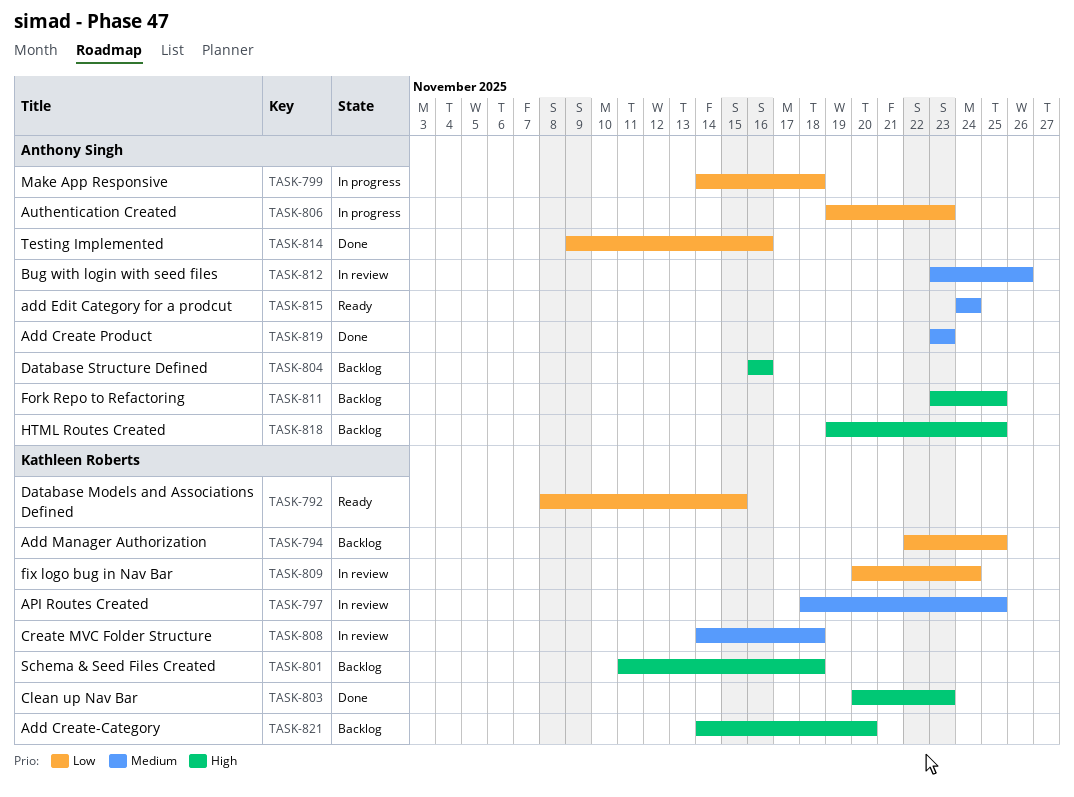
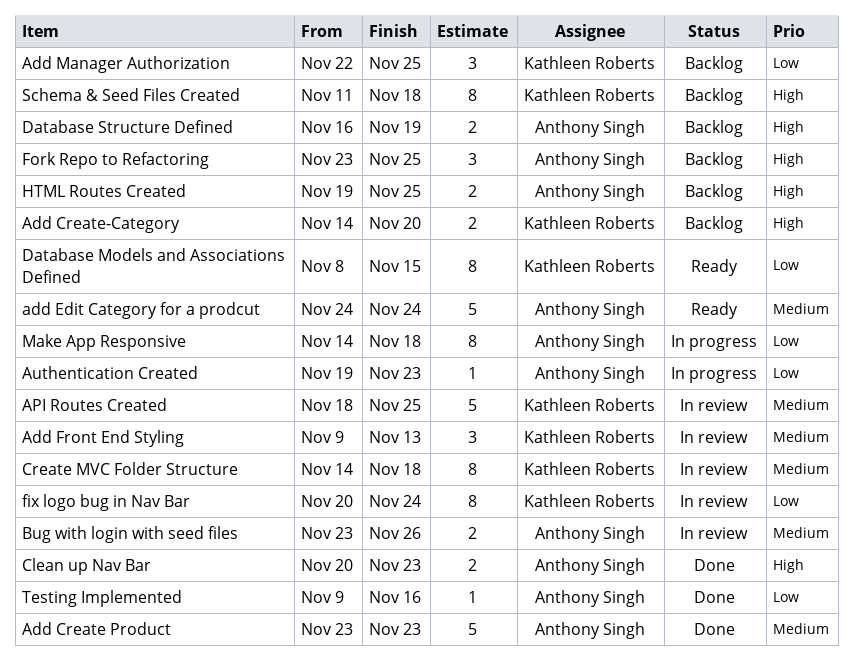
Add Front End Styling: none -> present
Clean up Nav Bar, owner: Kathleen Roberts -> Anthony Singh
Database Structure Defined, due: Nov 16 -> Nov 19

